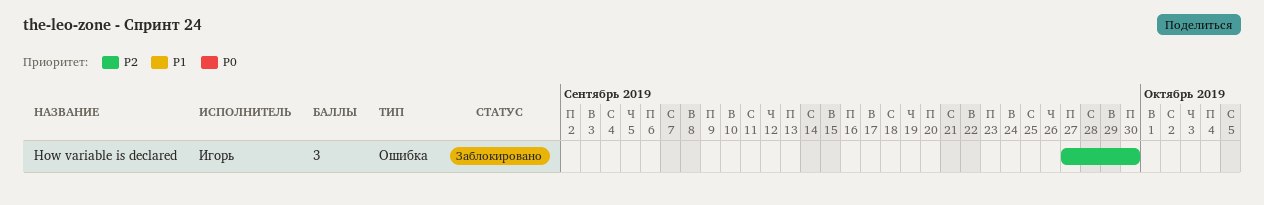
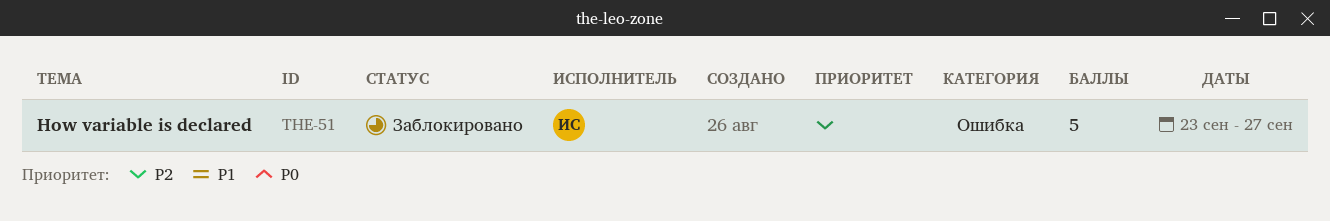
How variable is declared, estimate: 3 -> 5
How variable is declared, start: Sep 27 -> Sep 23
How variable is declared, due: Sep 30 -> Sep 27

